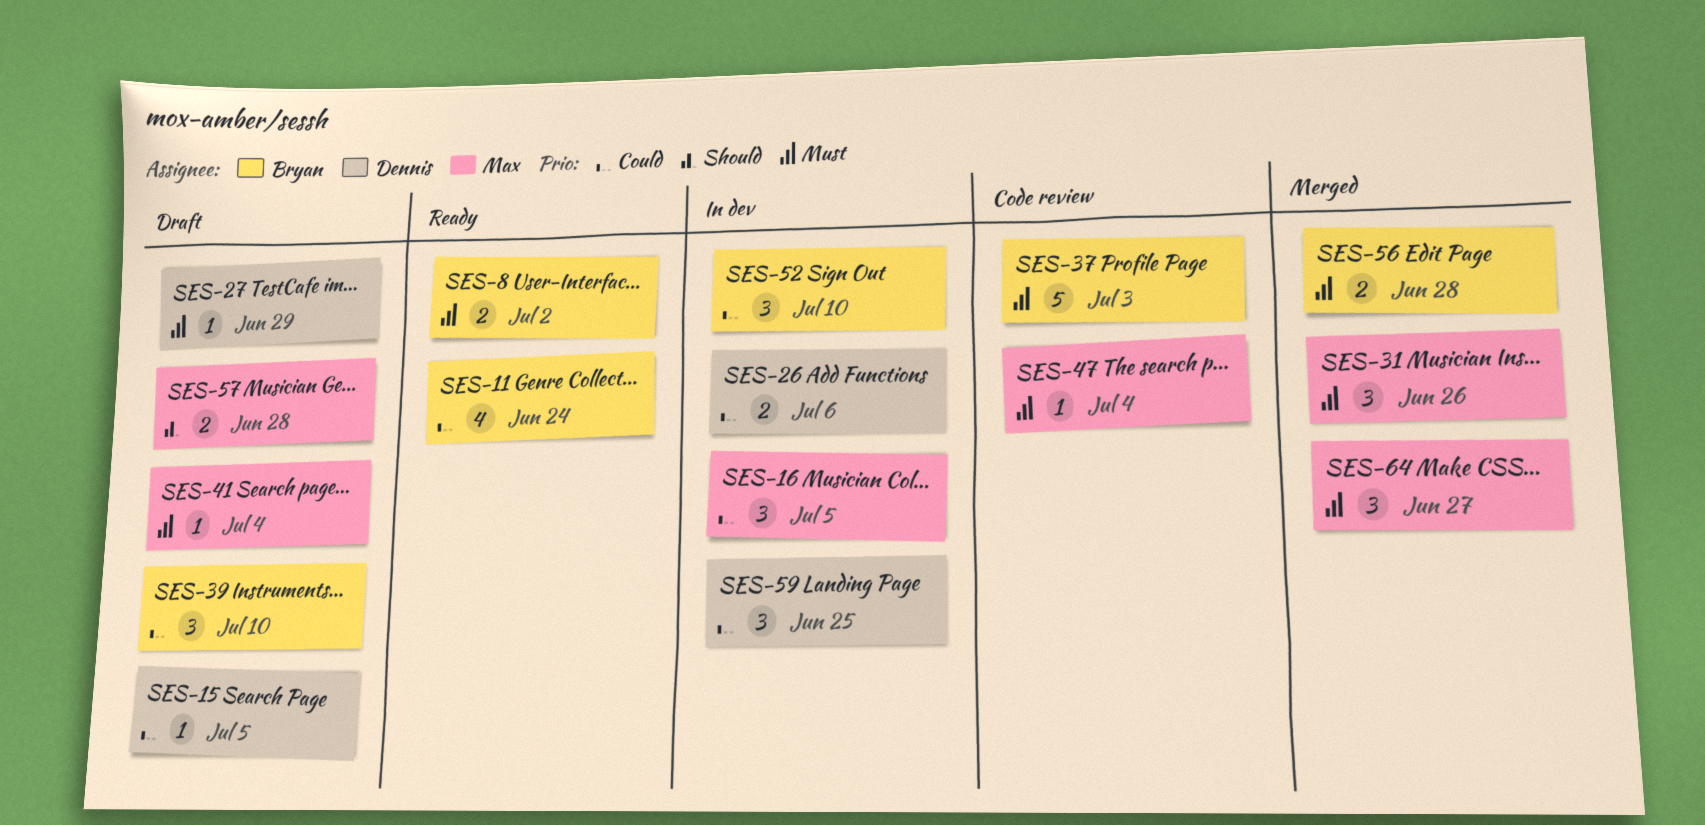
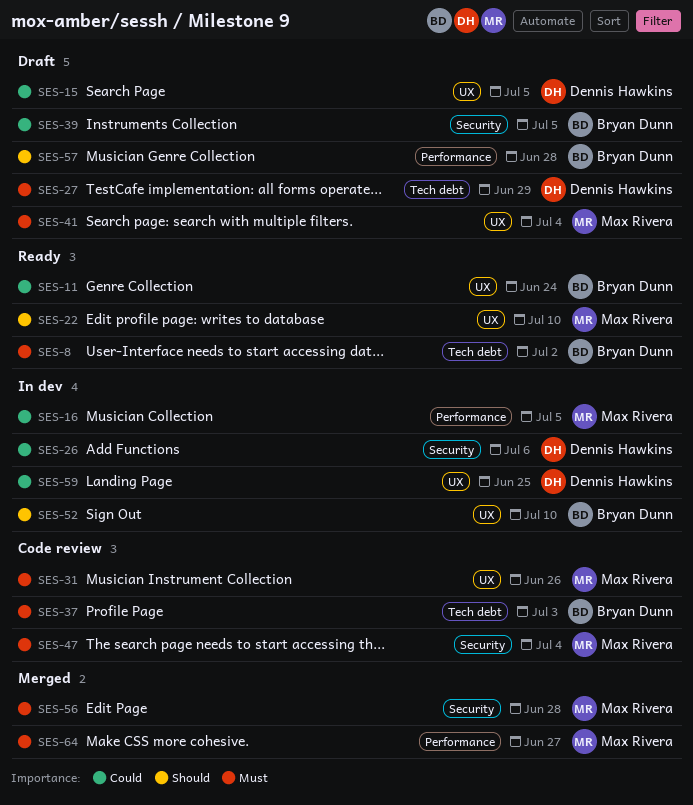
SES-22: none -> present
SES-31, status: Merged -> Code review
SES-39, due: Jul 10 -> Jul 5
SES-52, priority: Could -> Should
SES-56, owner: Bryan Dunn -> Max Rivera
SES-57, owner: Max Rivera -> Bryan Dunn

